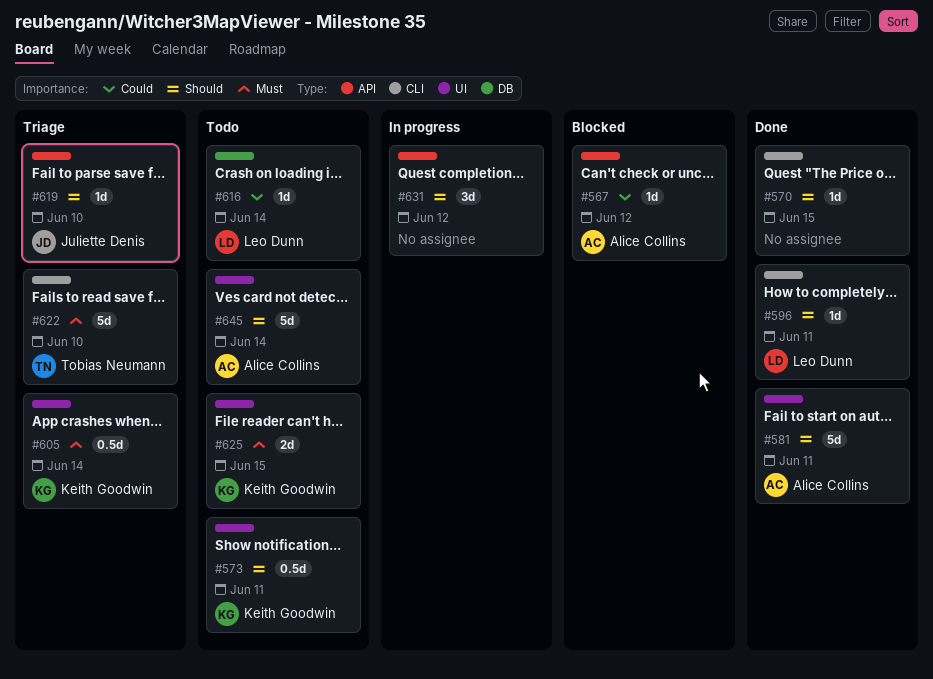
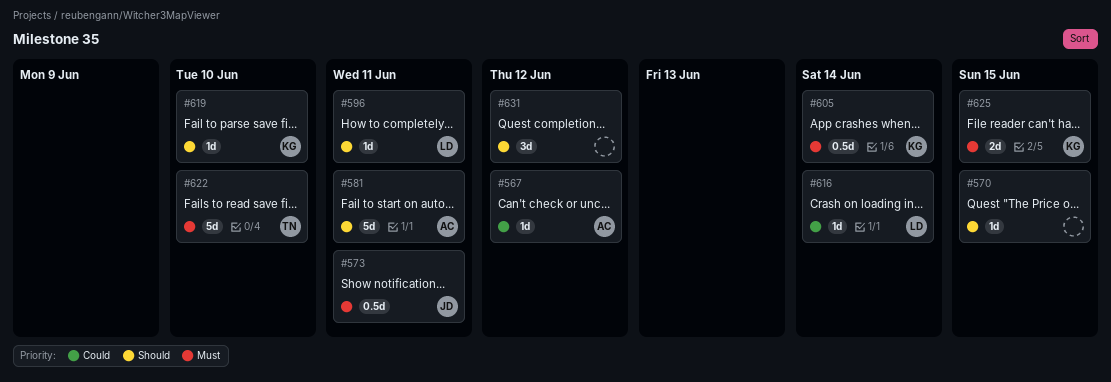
#573, owner: Keith Goodwin -> Juliette Denis
#573, priority: Should -> Must
#619, owner: Juliette Denis -> Keith Goodwin
#645: present -> none

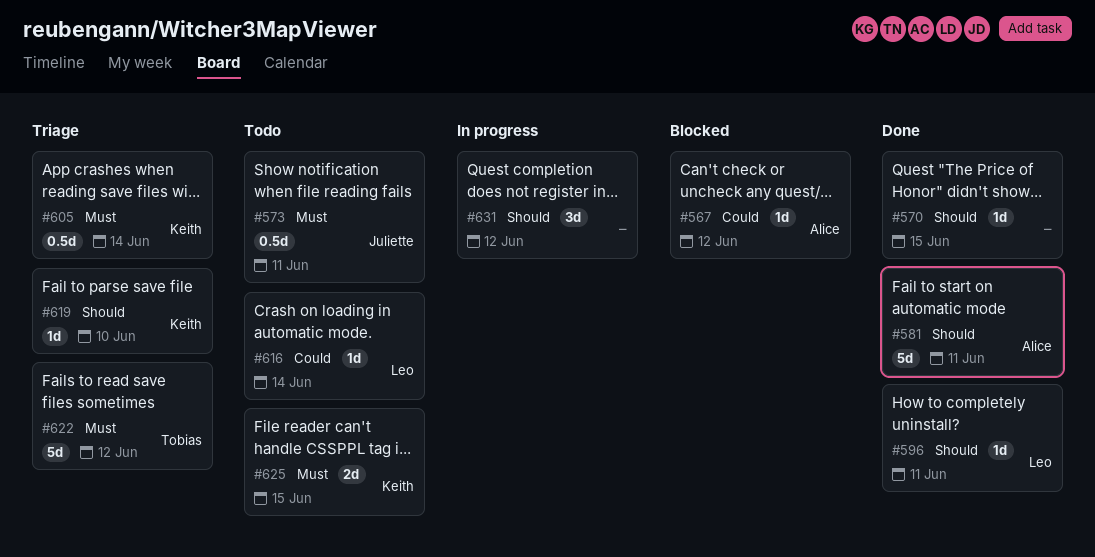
#622, due: Jun 10 -> Jun 12

